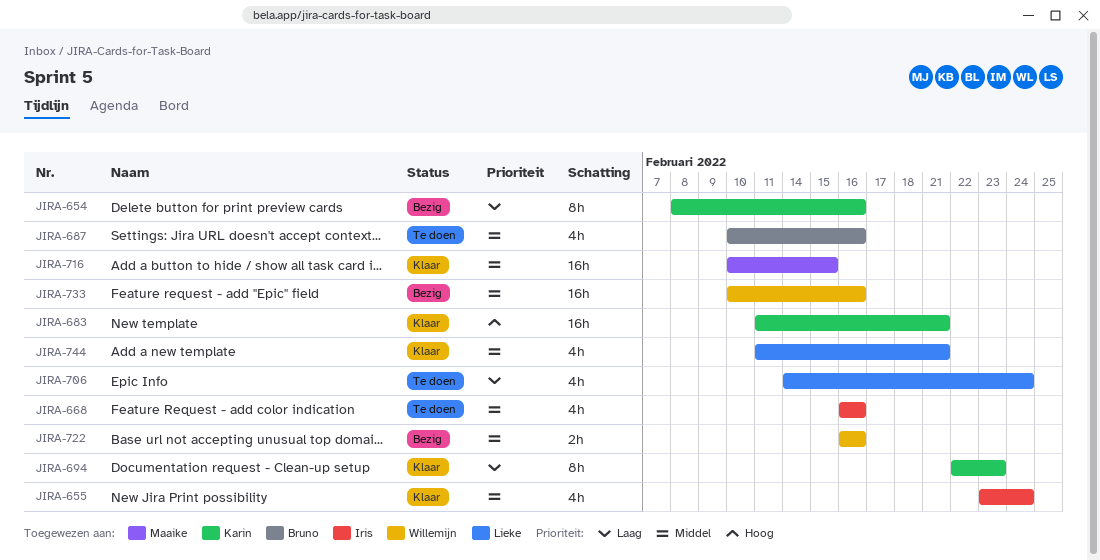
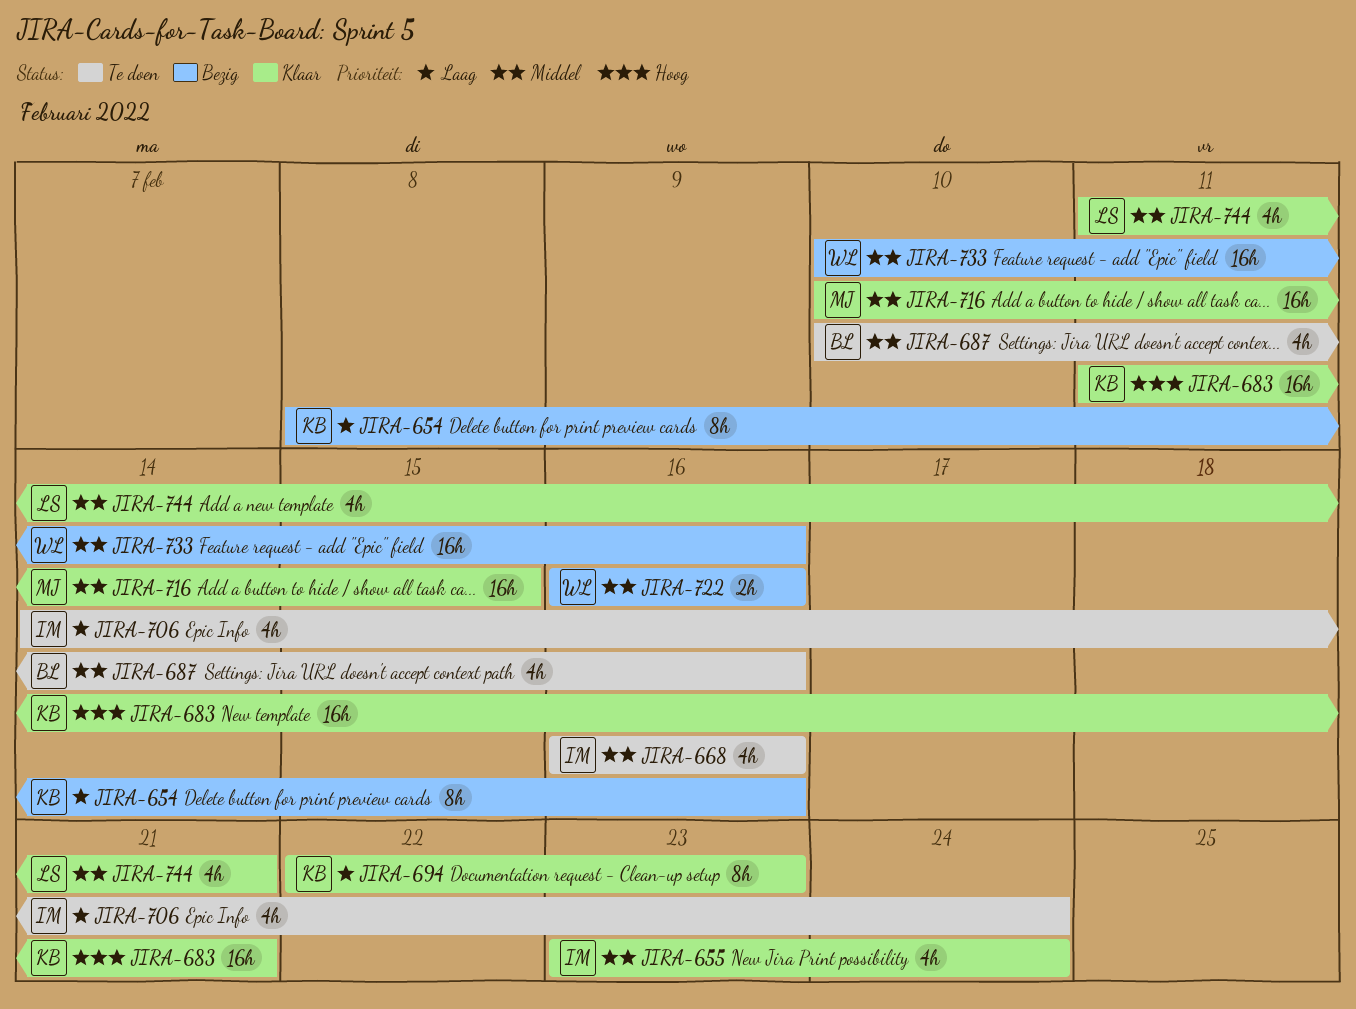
JIRA-706, owner: Lieke -> Iris

